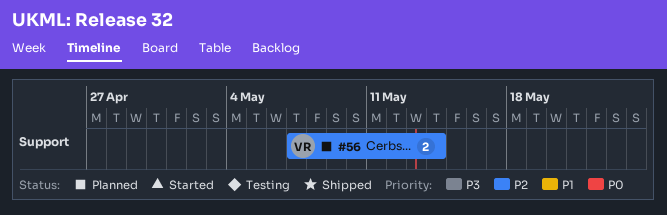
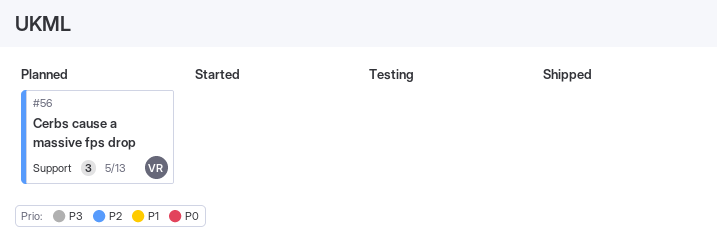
#56, estimate: 2 -> 3
#56, due: May 14 -> May 13

